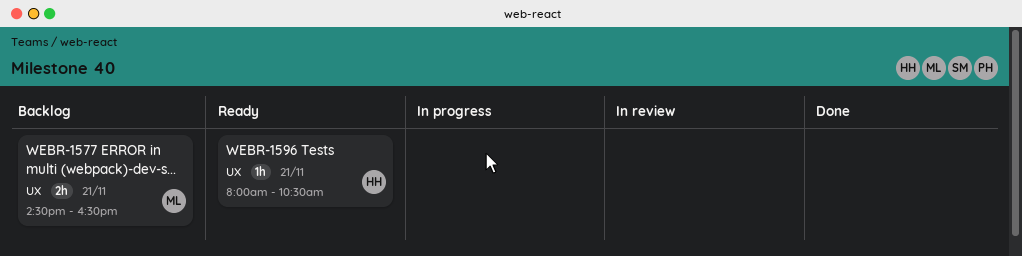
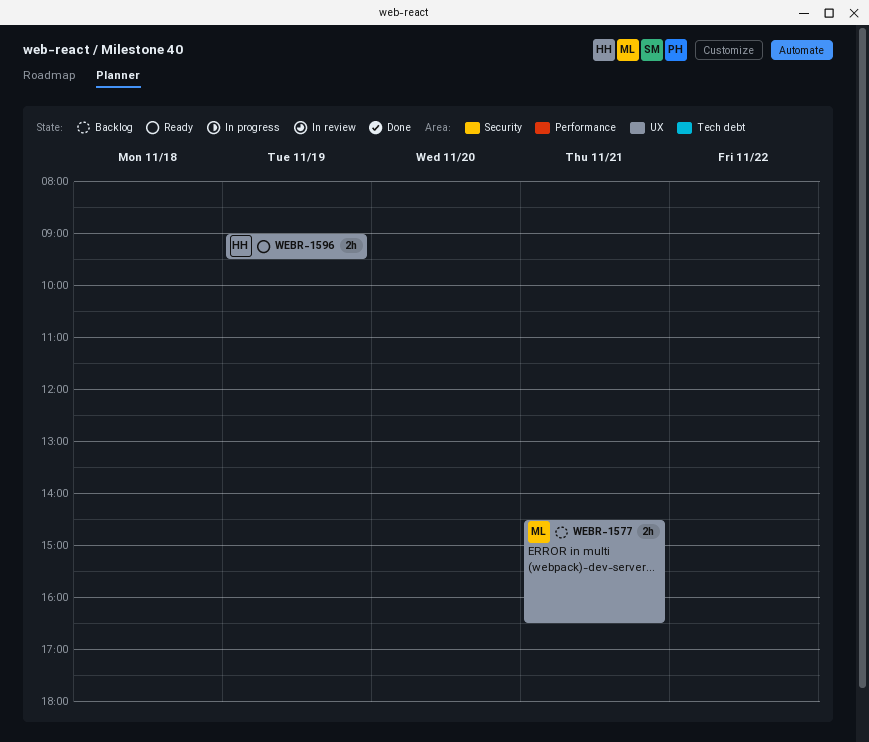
WEBR-1596, estimate: 1h -> 2h
WEBR-1596, day: Nov 21 -> Nov 19
WEBR-1596, begins: 08:00 -> 09:00
WEBR-1596, ends: 10:30 -> 09:30

